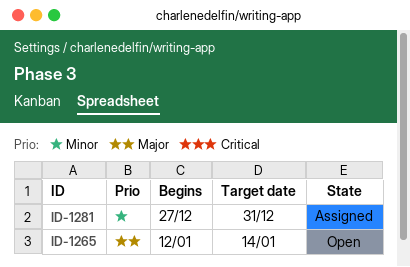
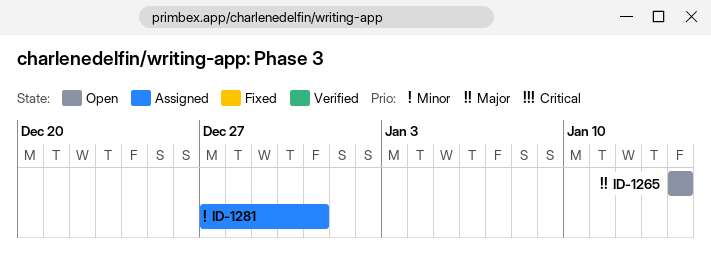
ID-1265, start: Jan 12 -> Jan 14

